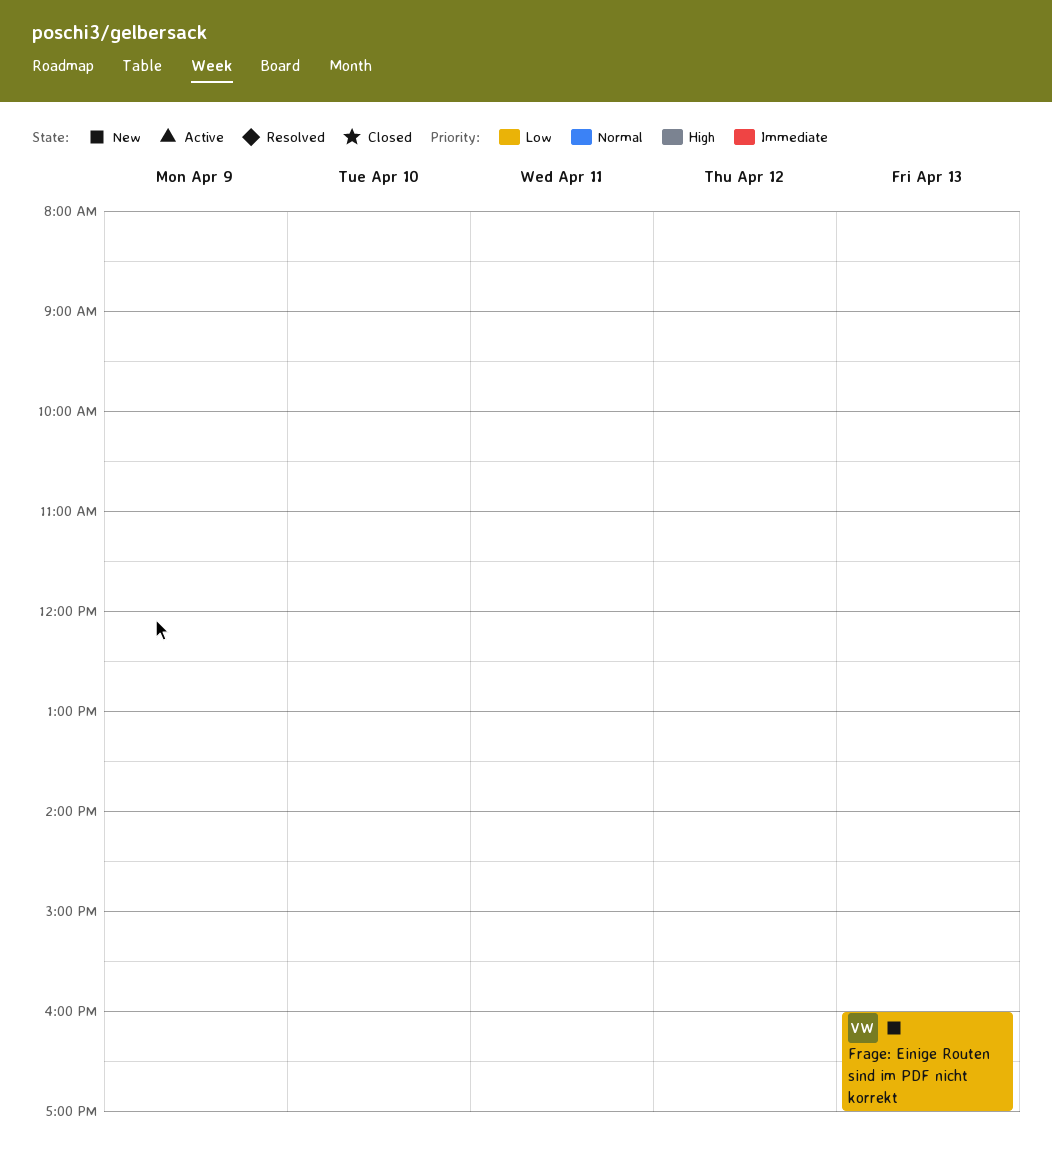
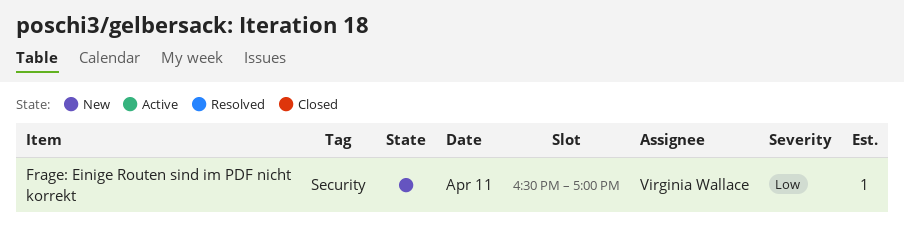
Frage: Einige Routen sind im PDF nicht korrekt, day: Apr 13 -> Apr 11
Frage: Einige Routen sind im PDF nicht korrekt, begins: 16:00 -> 16:30

